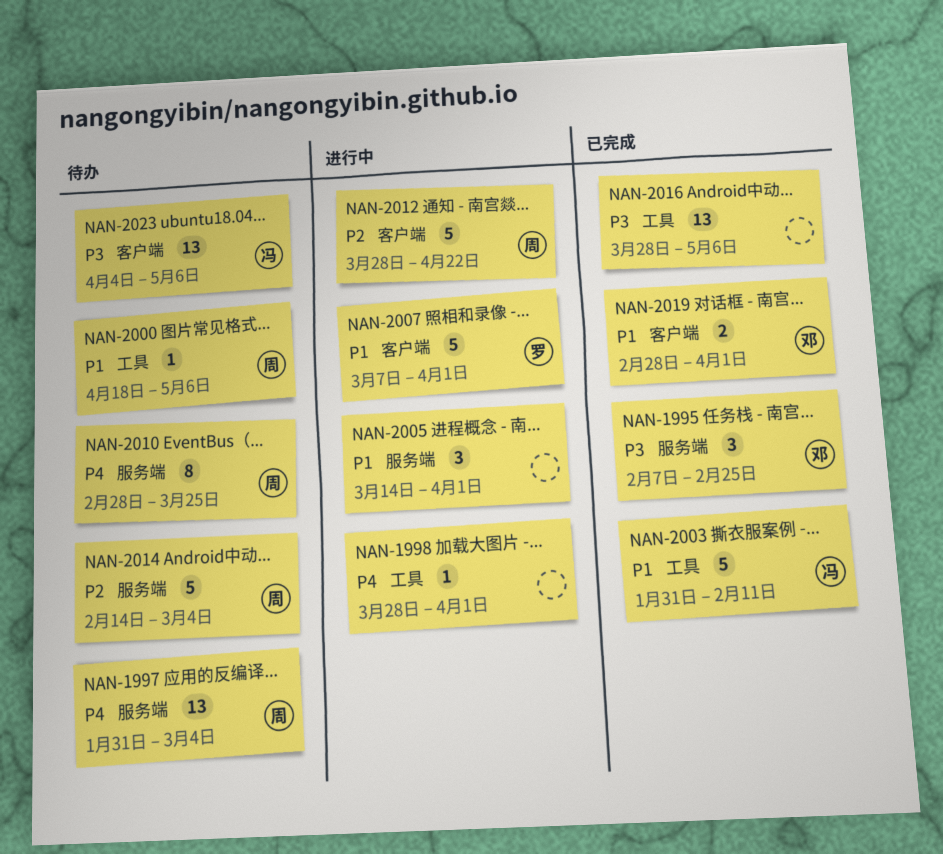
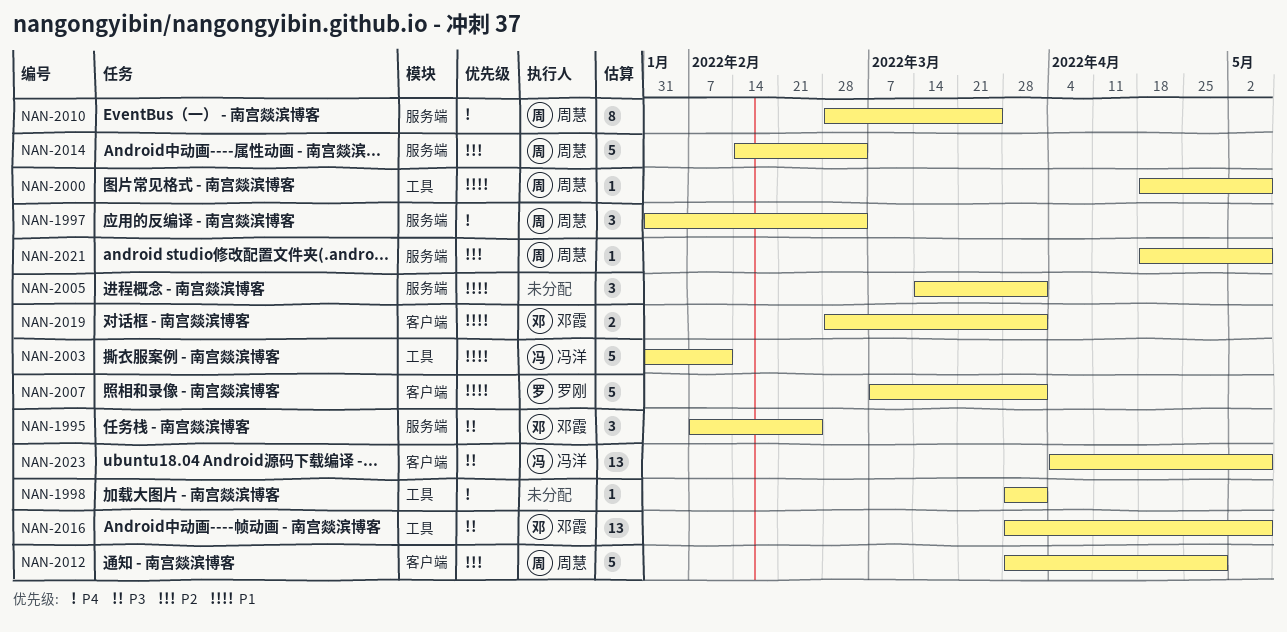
NAN-1997, estimate: 13 -> 3
NAN-2012, due: Apr 22 -> Apr 29
NAN-2016, owner: none -> 邓霞
NAN-2021: none -> present

